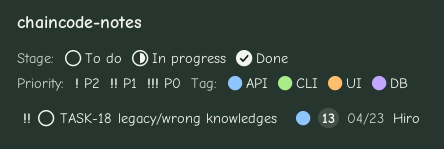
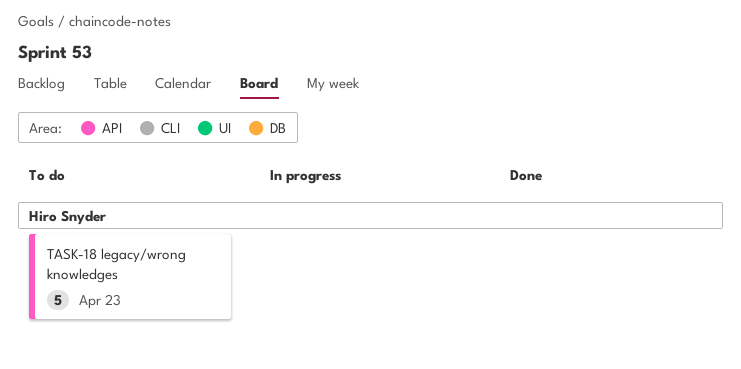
TASK-18, estimate: 13 -> 5

